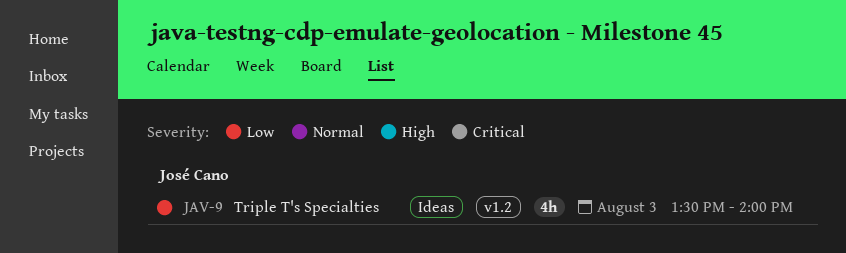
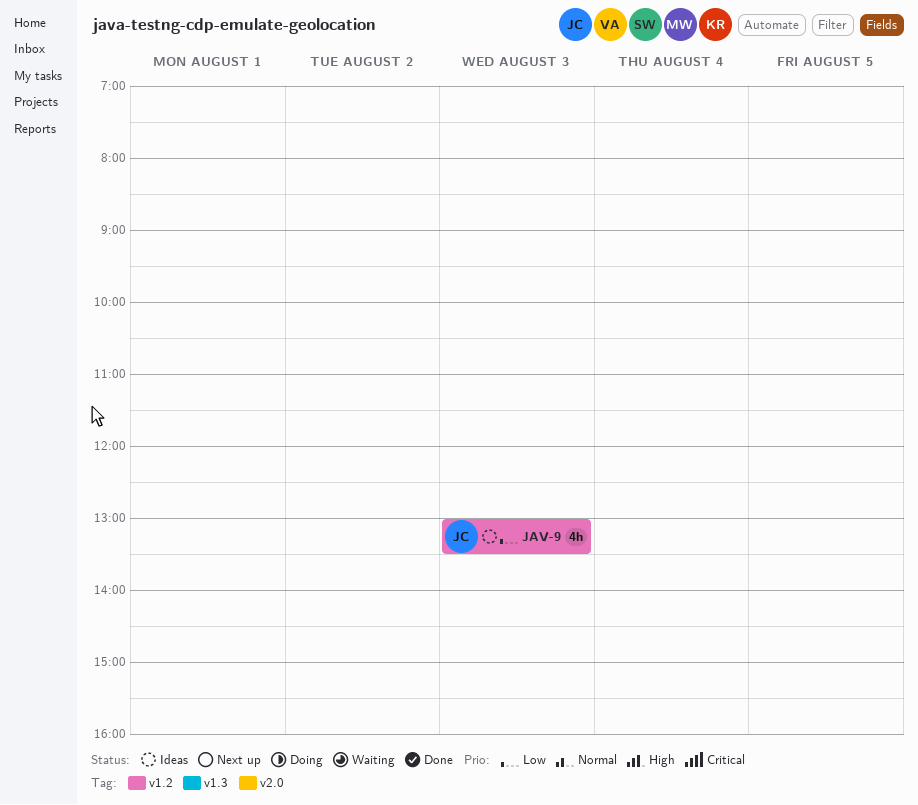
JAV-9, begins: 13:30 -> 13:00
JAV-9, ends: 14:00 -> 13:30

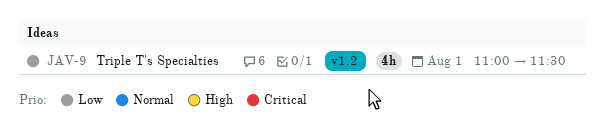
JAV-9, day: Aug 3 -> Aug 1
JAV-9, begins: 13:00 -> 11:00
JAV-9, ends: 13:30 -> 11:30

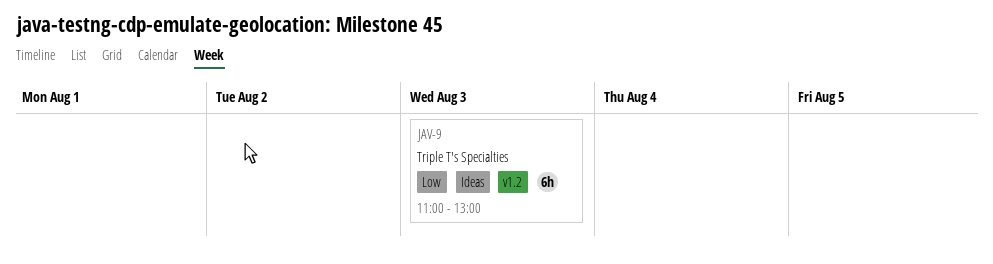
JAV-9, estimate: 4h -> 6h
JAV-9, day: Aug 1 -> Aug 3
JAV-9, ends: 11:30 -> 13:00

